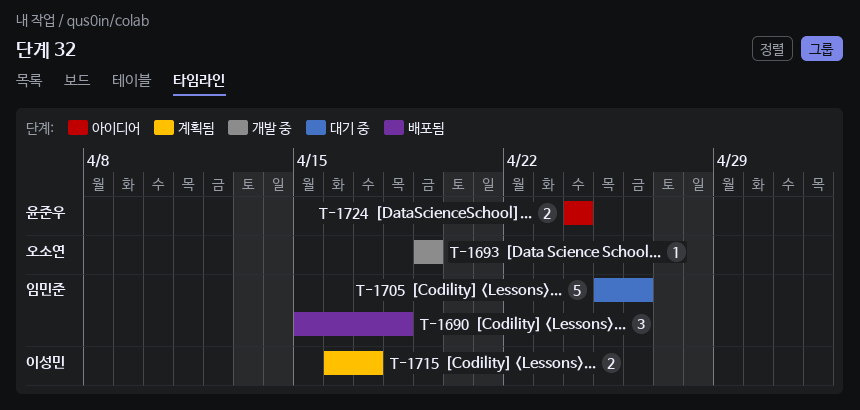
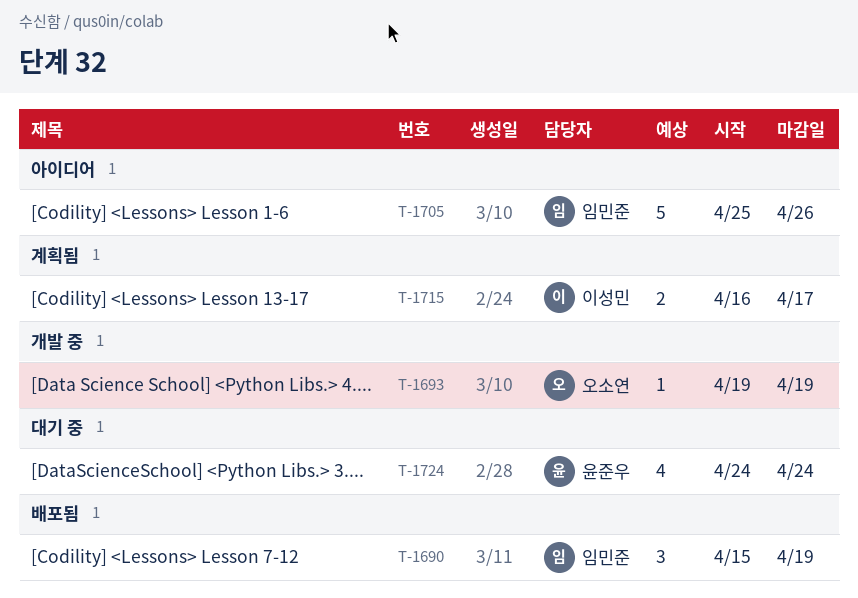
T-1690, due: Apr 18 -> Apr 19
T-1705, status: 대기 중 -> 아이디어
T-1724, status: 아이디어 -> 대기 중
T-1724, estimate: 2 -> 4

